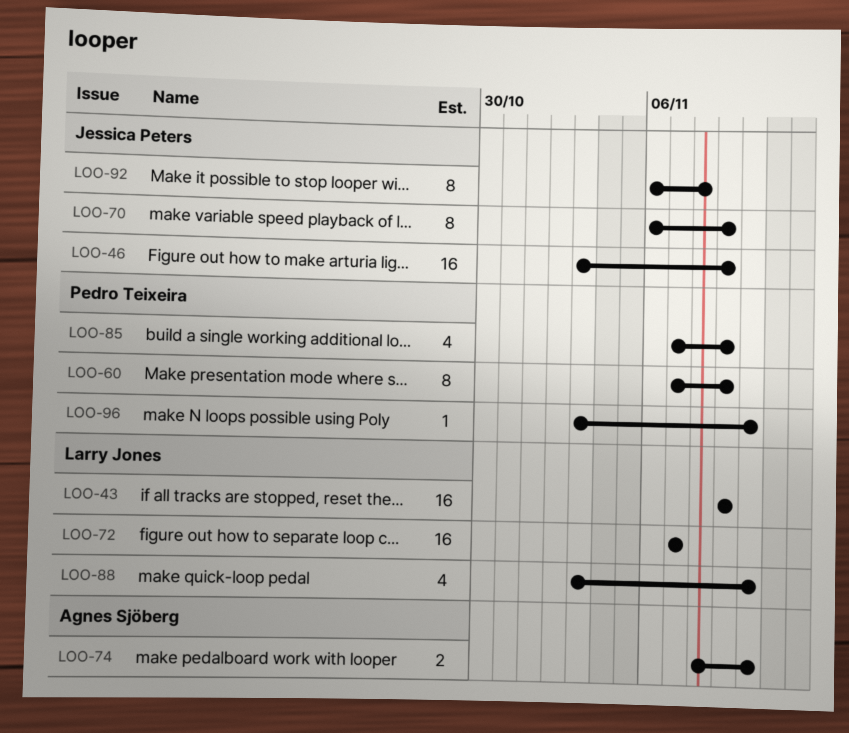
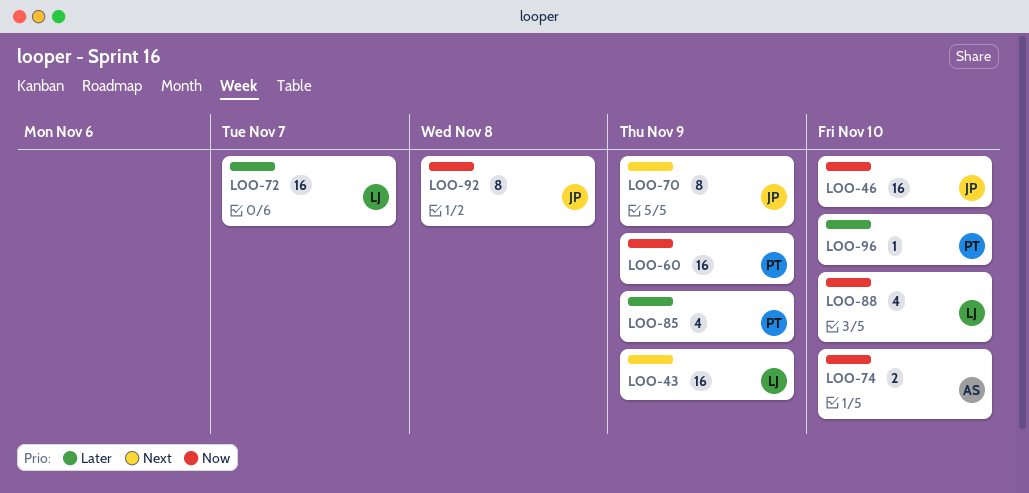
LOO-46, due: Nov 9 -> Nov 10
LOO-60, estimate: 8 -> 16

